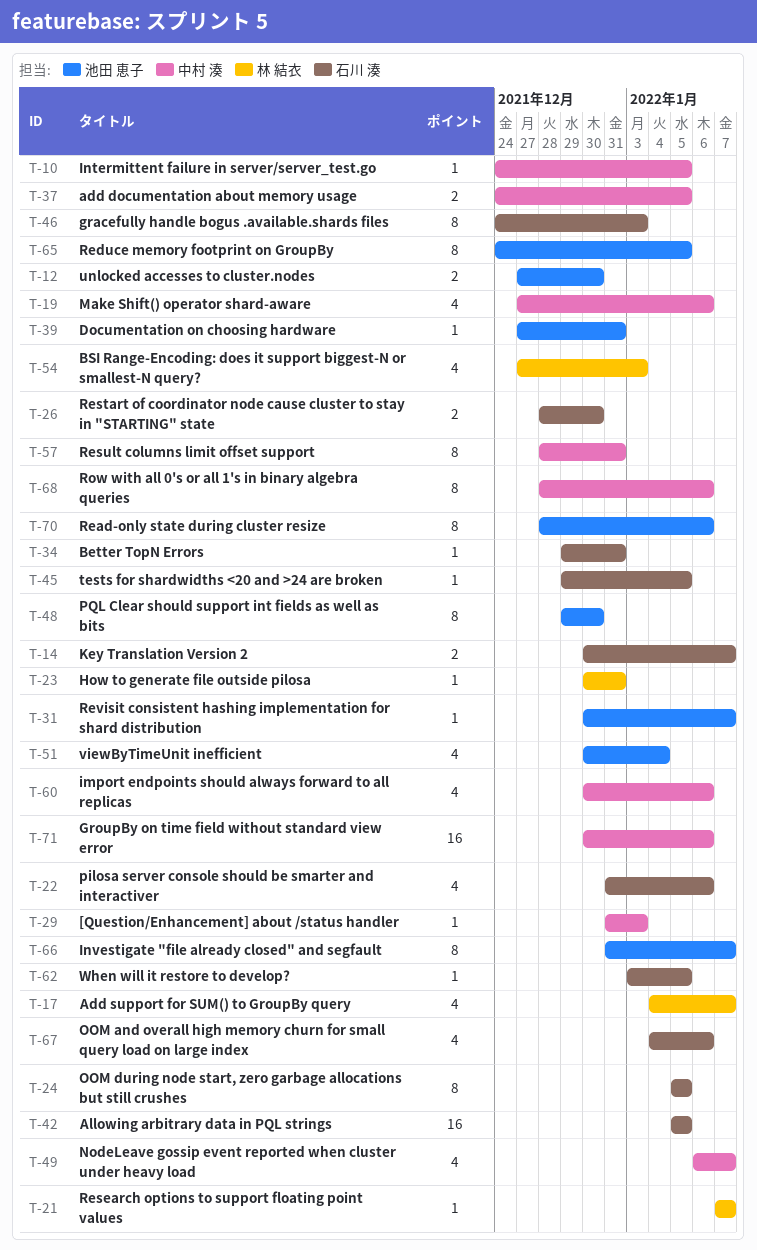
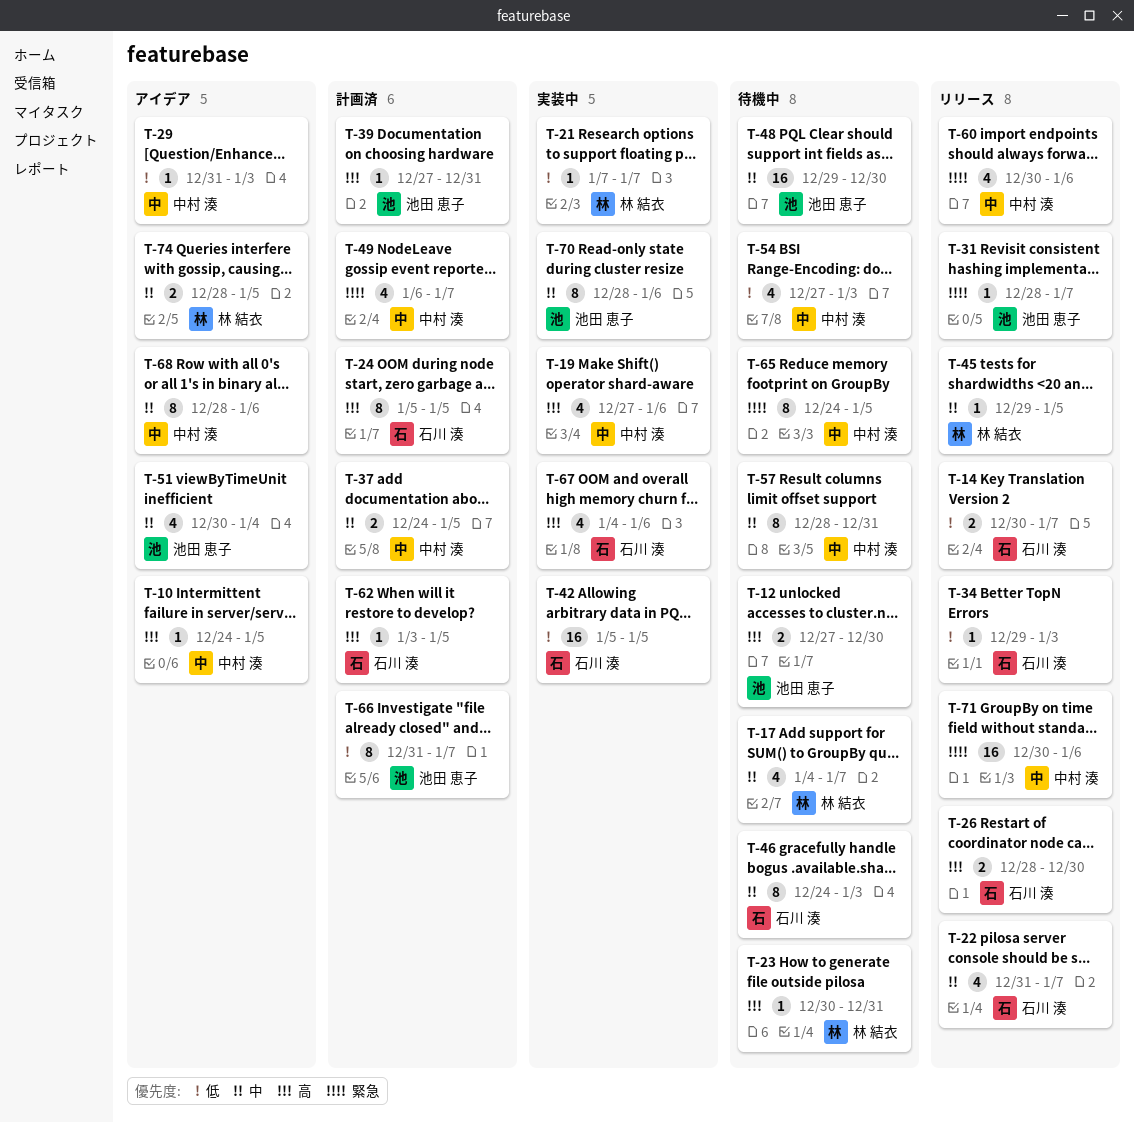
T-22, due: Jan 6 -> Jan 7
T-31, start: Dec 30 -> Dec 28
T-34, due: Dec 31 -> Jan 3
T-45, owner: 石川 湊 -> 林 結衣
T-48, estimate: 8 -> 16
T-54, owner: 林 結衣 -> 中村 湊
T-65, owner: 池田 恵子 -> 中村 湊
T-74: none -> present

